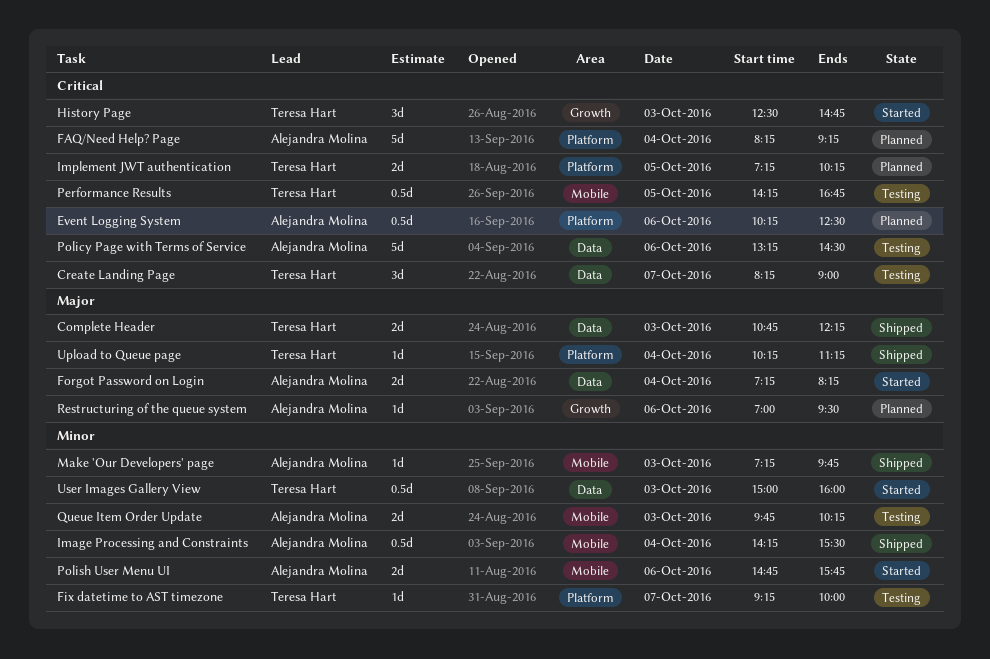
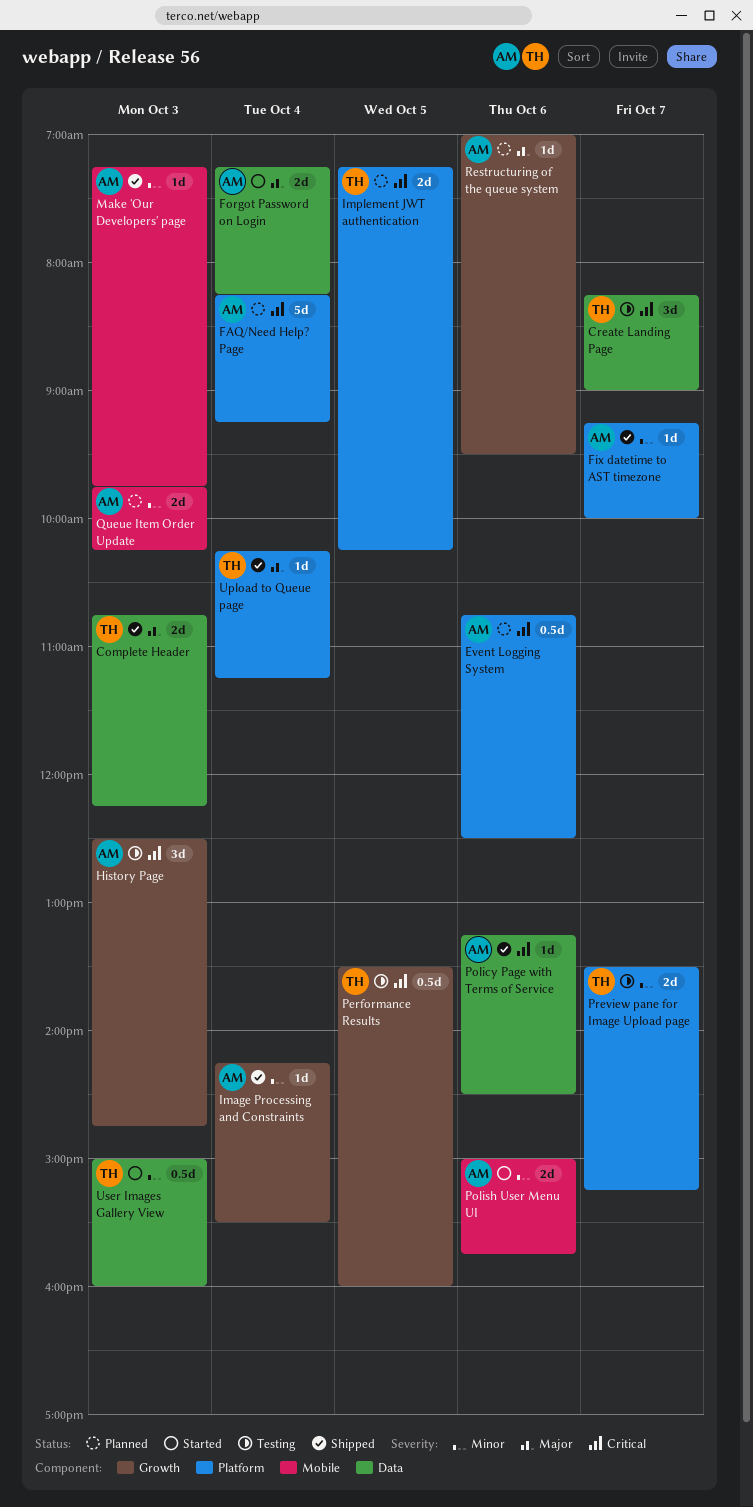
Event Logging System, begins: 10:15 -> 10:45
Fix datetime to AST timezone, status: Testing -> Shipped
Fix datetime to AST timezone, owner: Teresa Hart -> Alejandra Molina
History Page, status: Started -> Testing
History Page, owner: Teresa Hart -> Alejandra Molina
Image Processing and Constraints, label: Mobile -> Growth
Image Processing and Constraints, estimate: 0.5d -> 1d
Performance Results, label: Mobile -> Growth
Performance Results, begins: 14:15 -> 13:30
Performance Results, ends: 16:45 -> 16:00
Policy Page with Terms of Service, status: Testing -> Shipped
Policy Page with Terms of Service, estimate: 5d -> 1d
Polish User Menu UI, begins: 14:45 -> 15:00
Preview pane for Image Upload page: none -> present
Queue Item Order Update, status: Testing -> Planned

